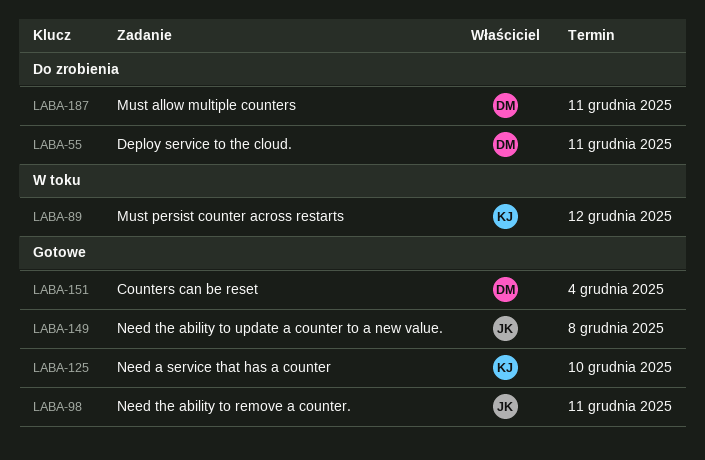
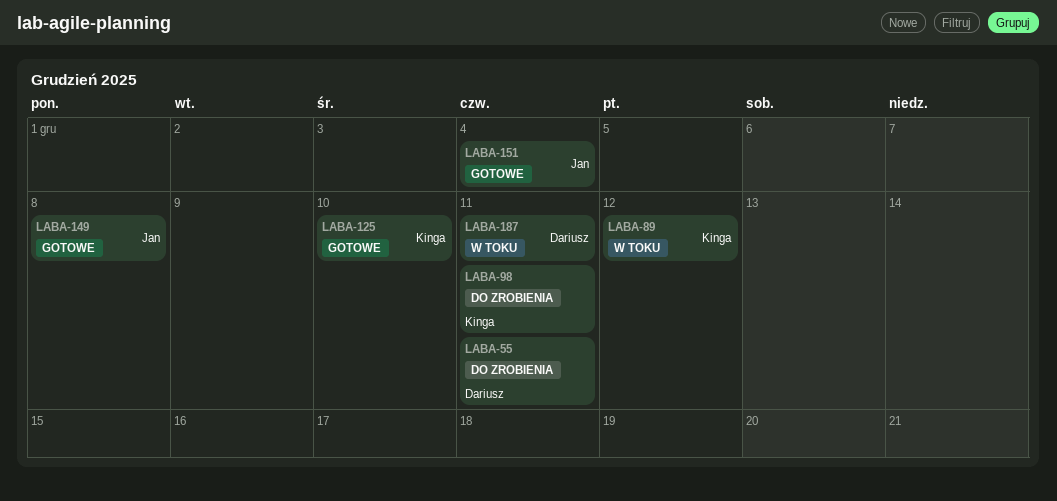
LABA-98, status: Gotowe -> Do zrobienia
LABA-98, owner: Jan -> Kinga
LABA-151, owner: Dariusz -> Jan
LABA-187, status: Do zrobienia -> W toku

